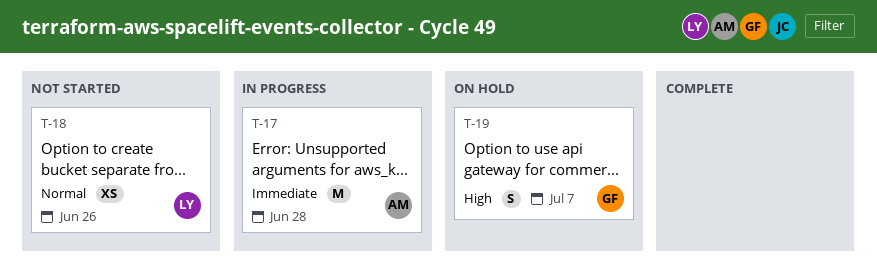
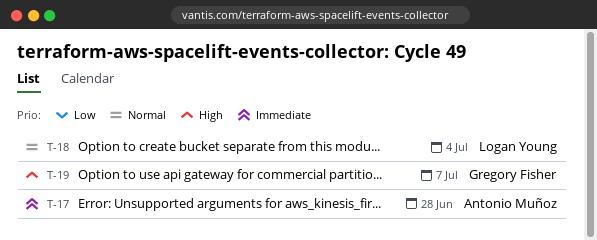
T-18, due: Jun 26 -> Jul 4

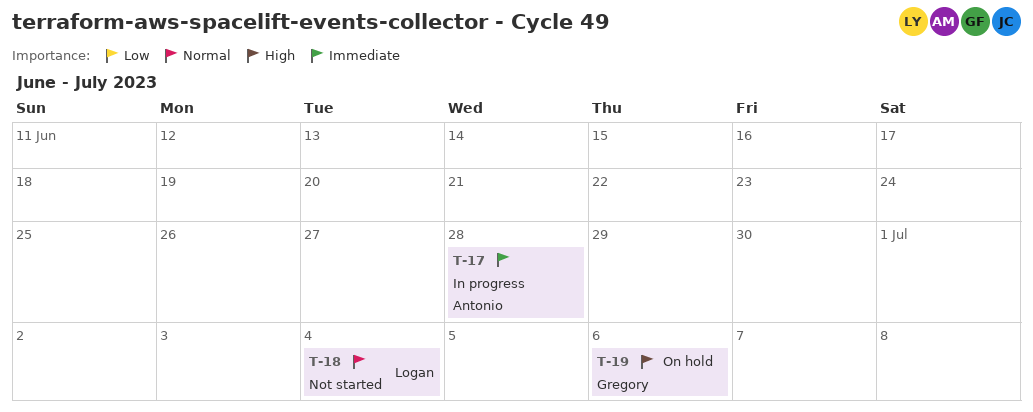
T-19, due: Jul 7 -> Jul 6

